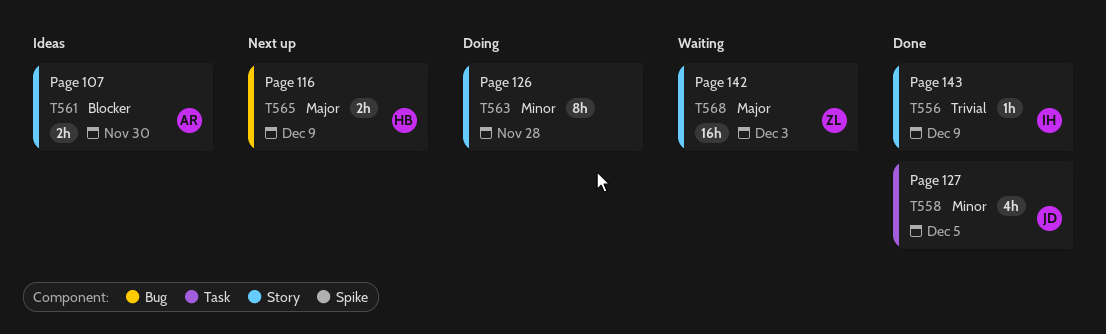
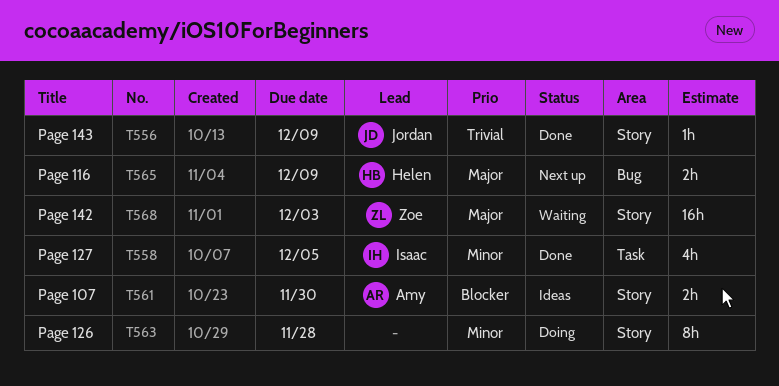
T556, owner: Isaac -> Jordan
T558, owner: Jordan -> Isaac

